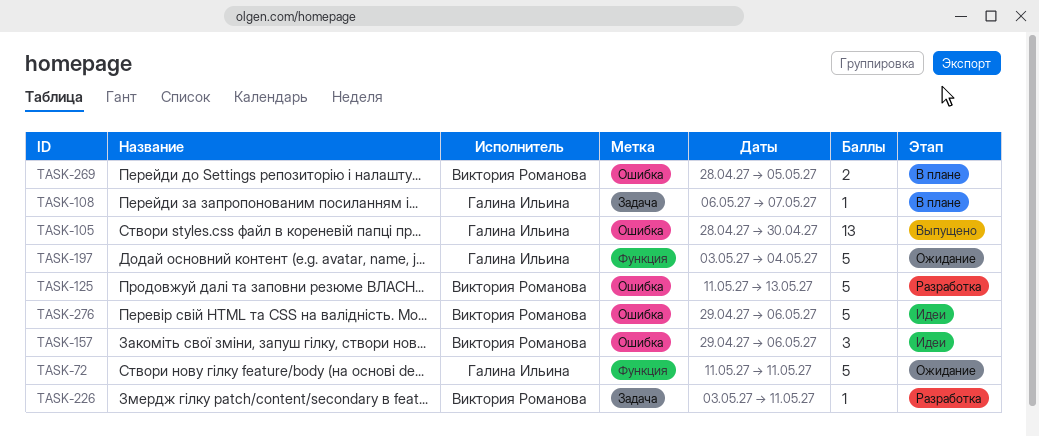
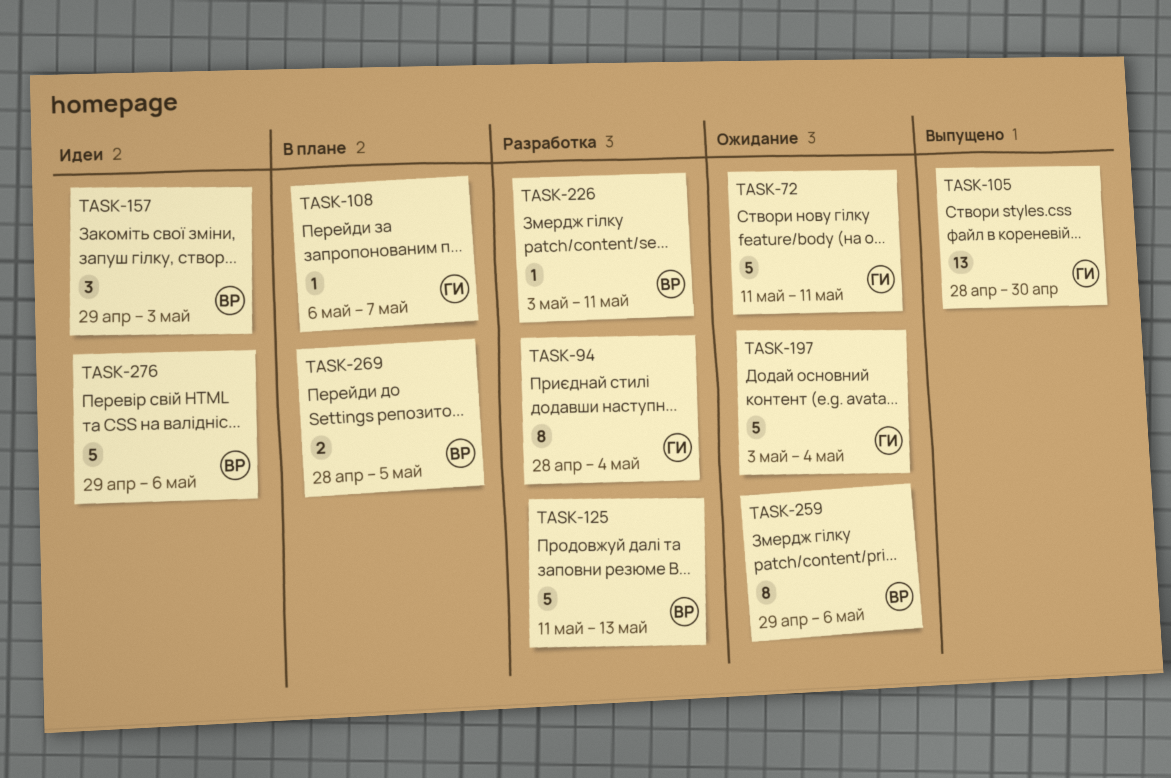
TASK-94: none -> present
TASK-157, due: May 6 -> May 3
TASK-259: none -> present

